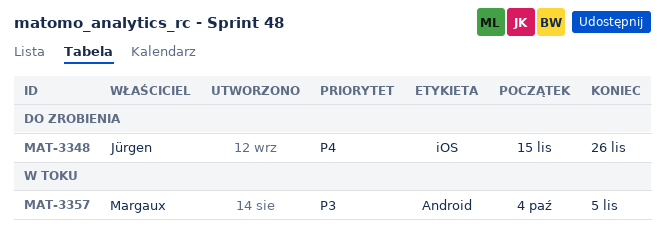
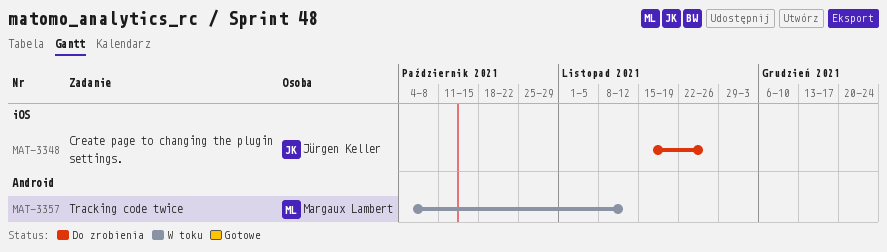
MAT-3357, due: Nov 5 -> Nov 12

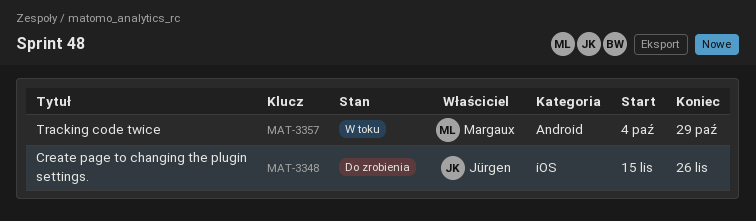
MAT-3357, due: Nov 12 -> Oct 29

